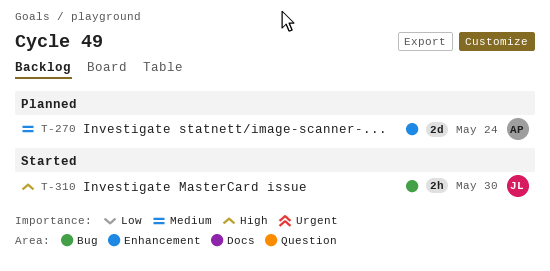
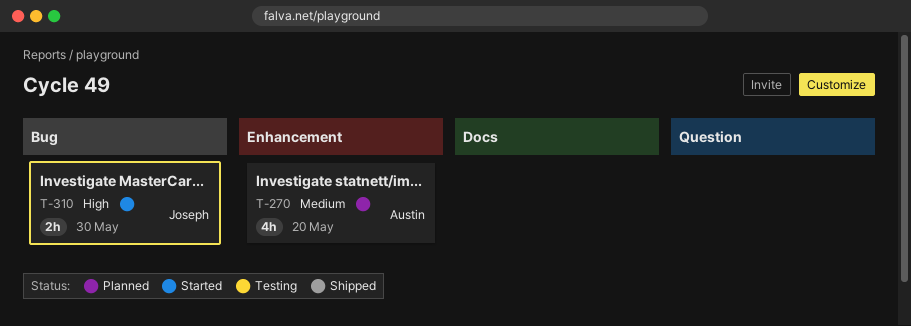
T-270, estimate: 2d -> 4h
T-270, due: May 24 -> May 20

